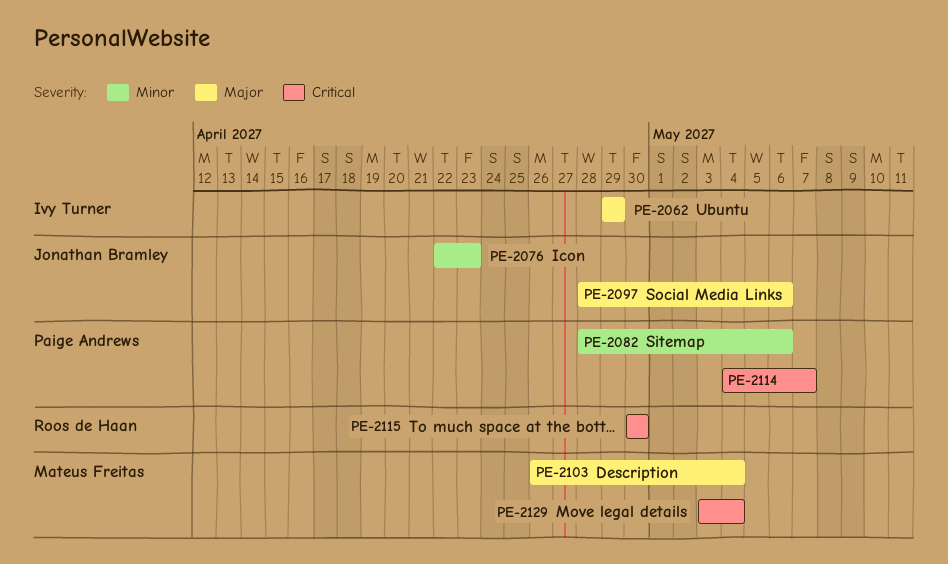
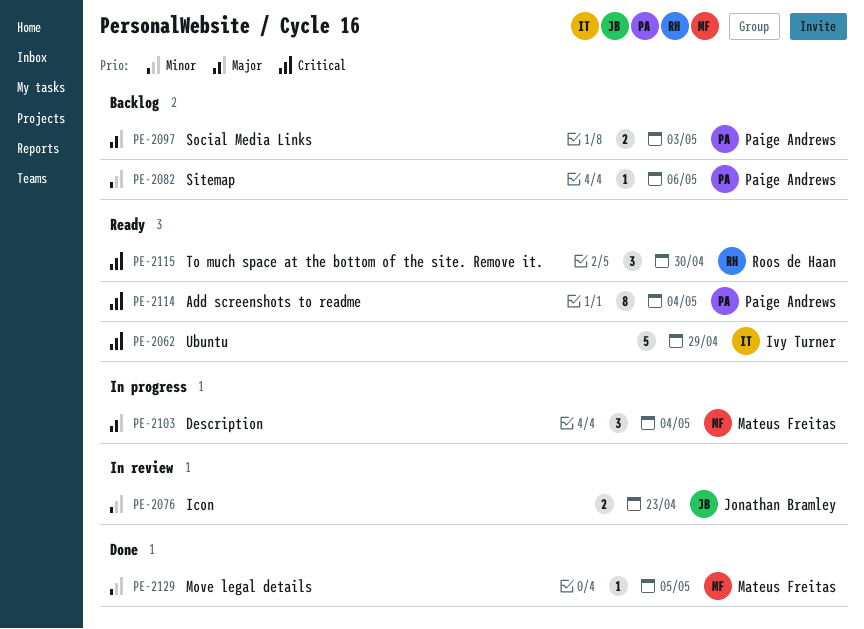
PE-2062, priority: Major -> Critical
PE-2097, owner: Jonathan Bramley -> Paige Andrews
PE-2097, due: May 6 -> May 3
PE-2114, due: May 7 -> May 4
PE-2129, priority: Critical -> Minor
PE-2129, due: May 4 -> May 5

